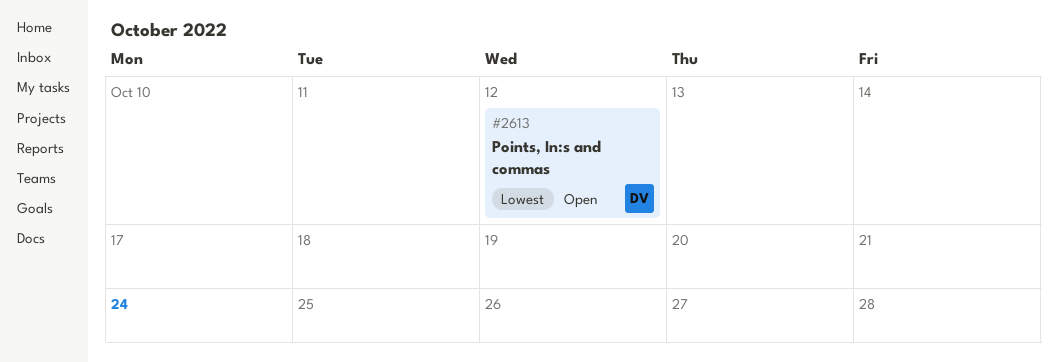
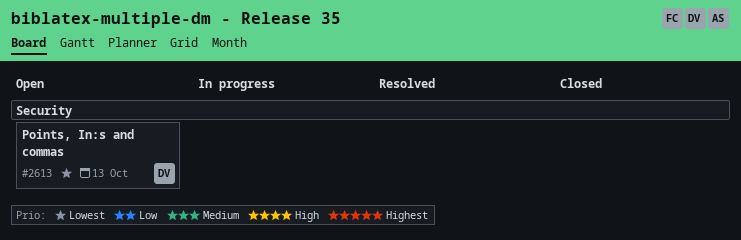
#2613, due: Oct 12 -> Oct 13

